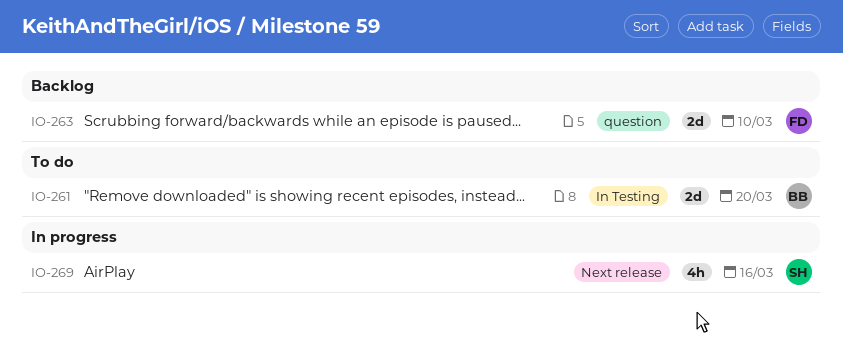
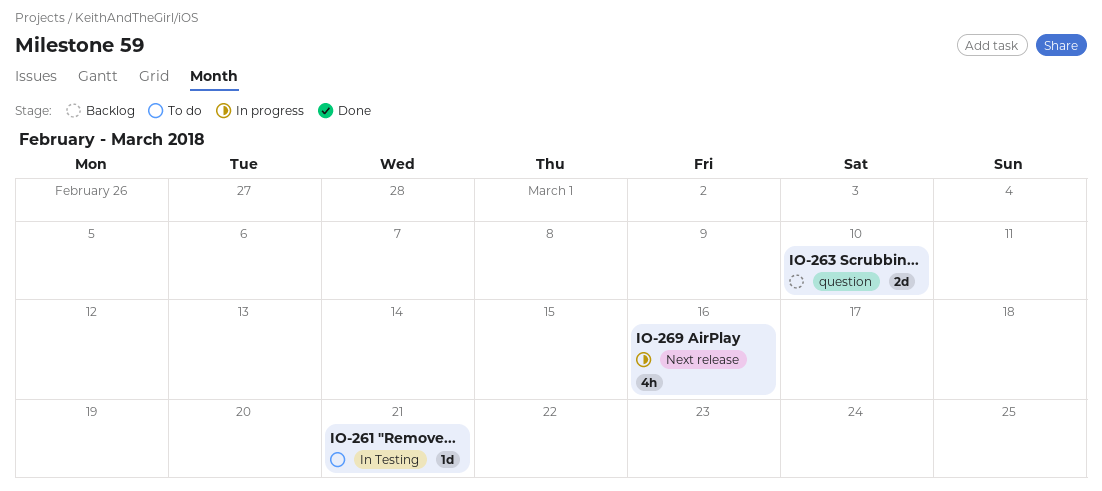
IO-261, estimate: 2d -> 1d
IO-261, due: Mar 20 -> Mar 21

